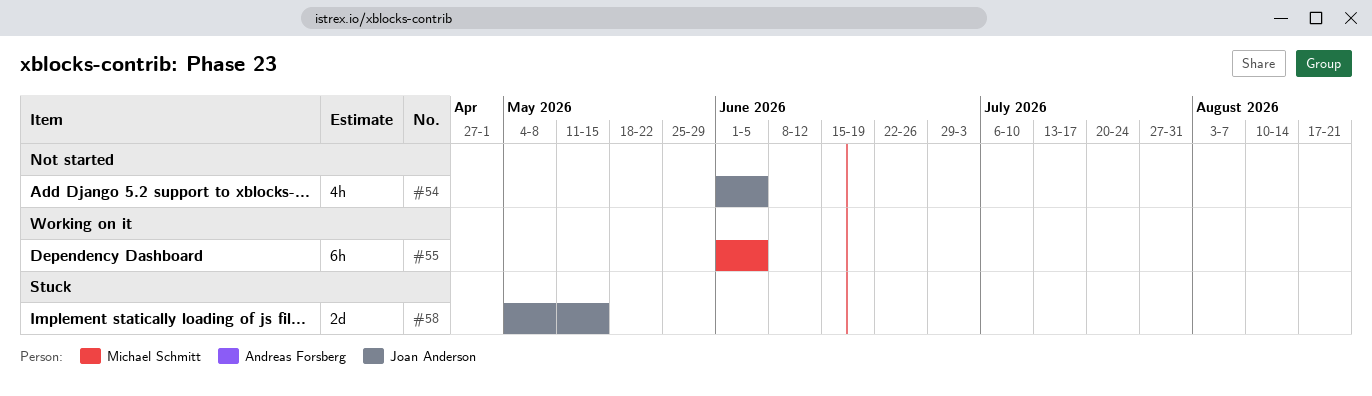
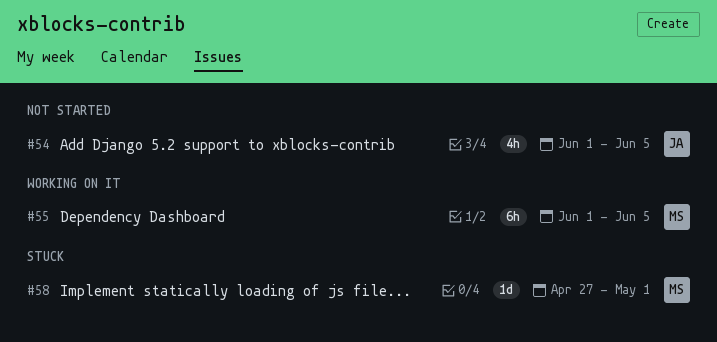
#58, owner: Joan Anderson -> Michael Schmitt
#58, estimate: 2d -> 1d
#58, start: May 4 -> Apr 27
#58, due: May 15 -> May 1

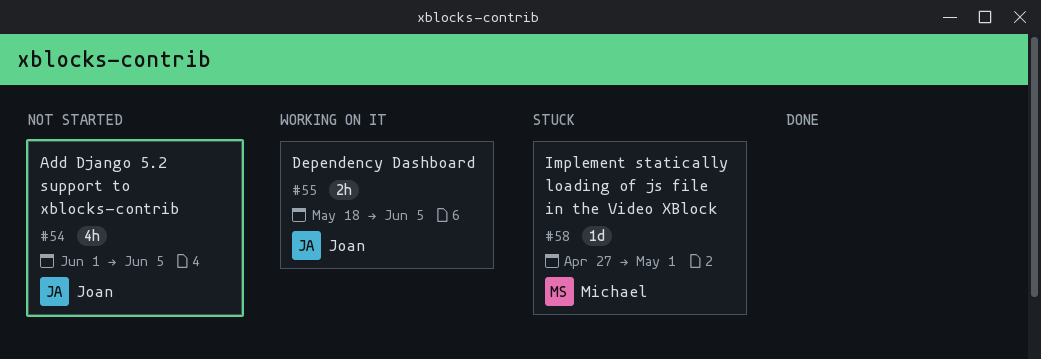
#55, owner: Michael -> Joan
#55, estimate: 6h -> 2h
#55, start: Jun 1 -> May 18

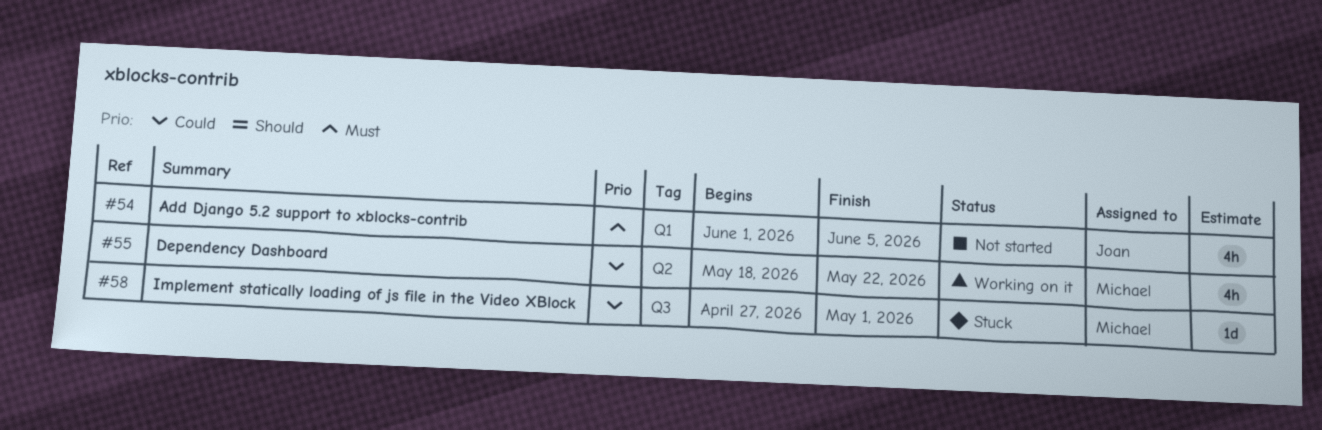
#55, owner: Joan -> Michael
#55, estimate: 2h -> 4h
#55, due: Jun 5 -> May 22

